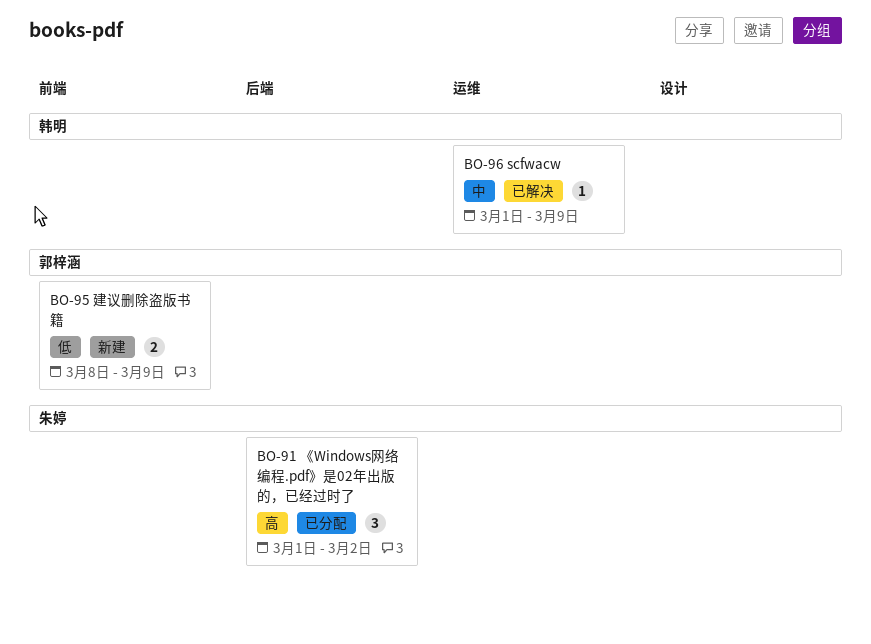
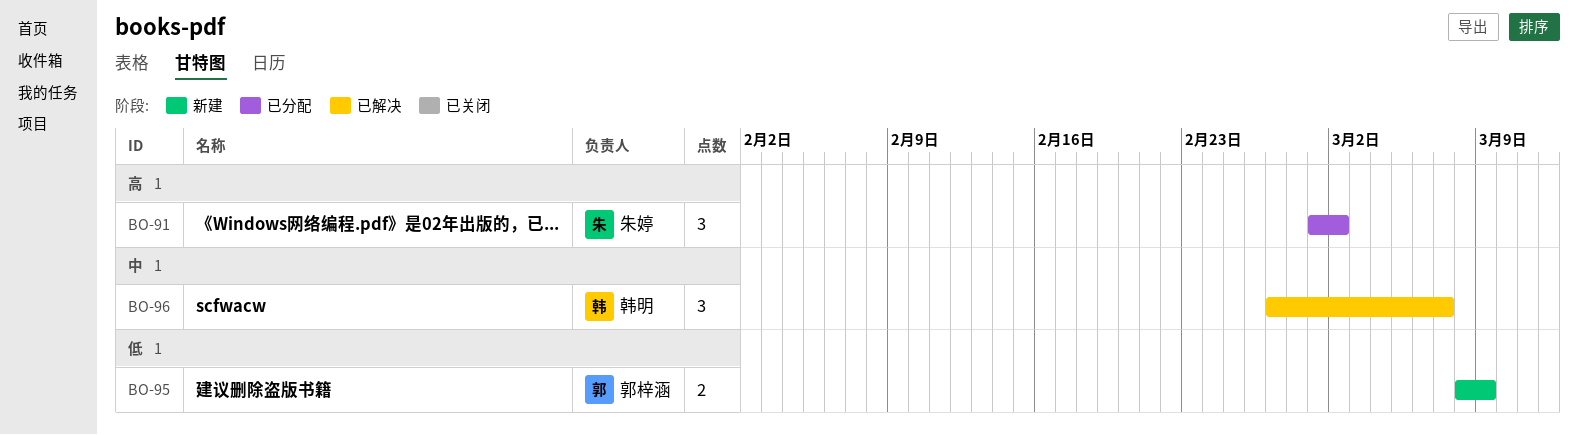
BO-96, estimate: 1 -> 3
BO-96, start: Mar 1 -> Feb 27
BO-96, due: Mar 9 -> Mar 7

